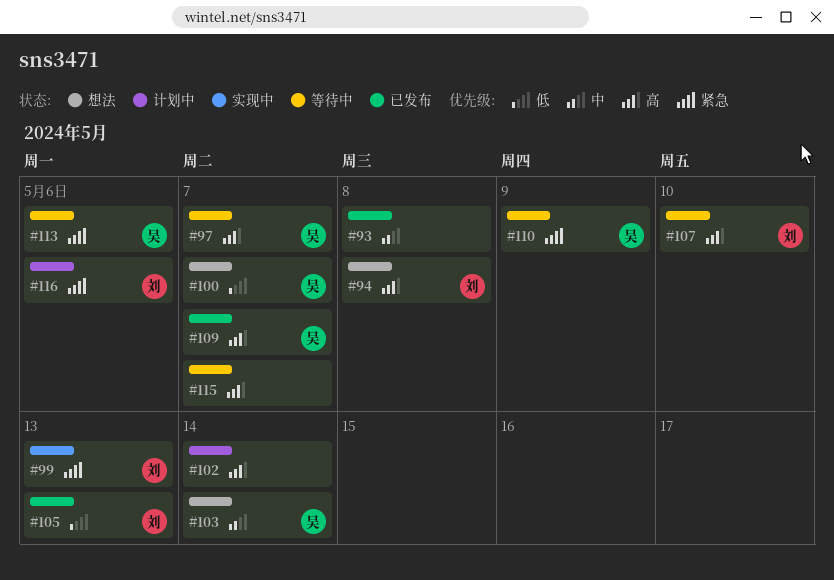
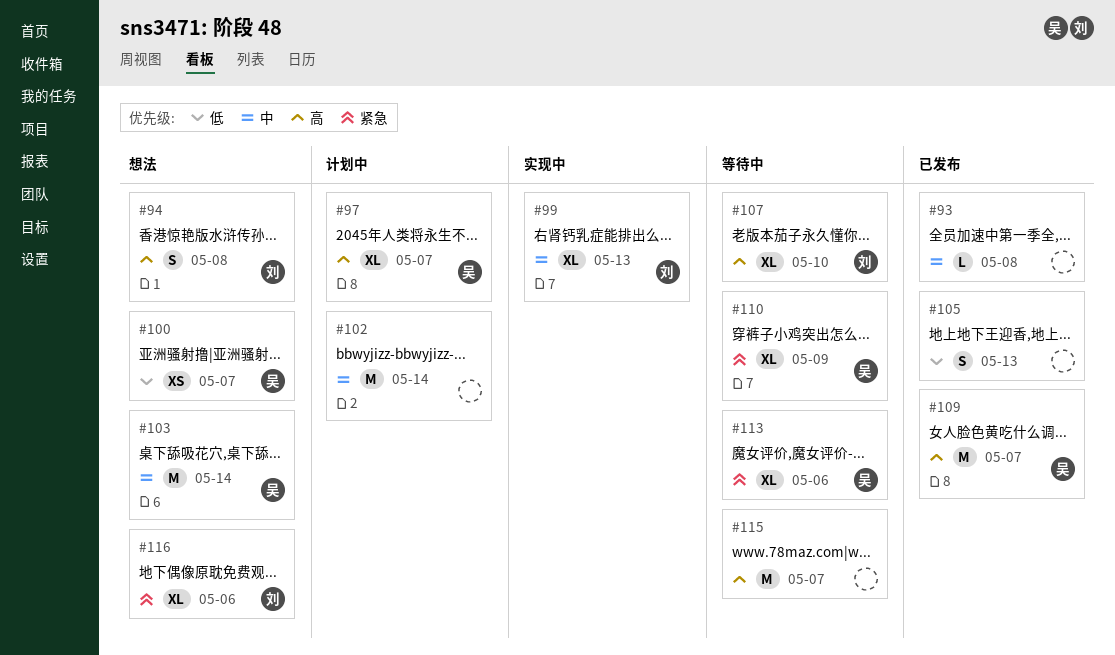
#97, status: 等待中 -> 计划中
#99, priority: 紧急 -> 中
#102, priority: 高 -> 中
#105, owner: 刘 -> none
#116, status: 计划中 -> 想法

